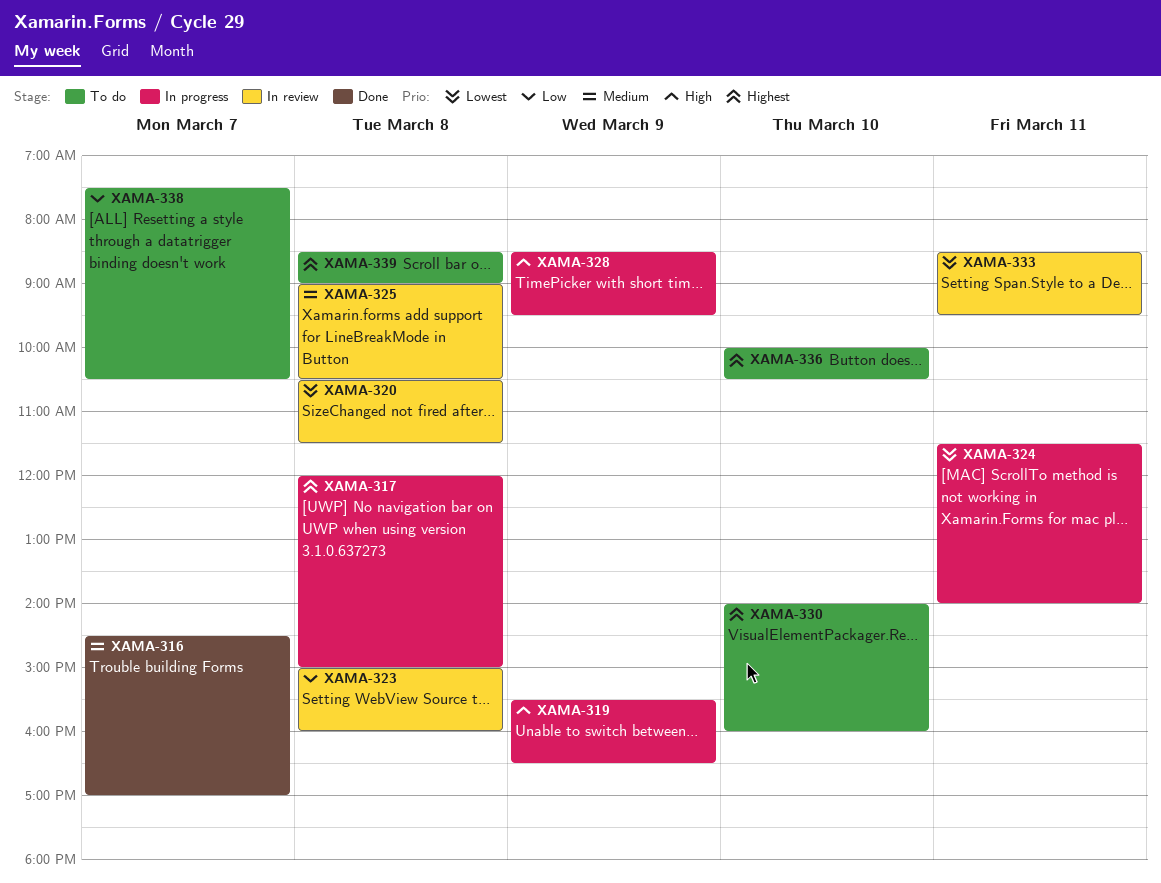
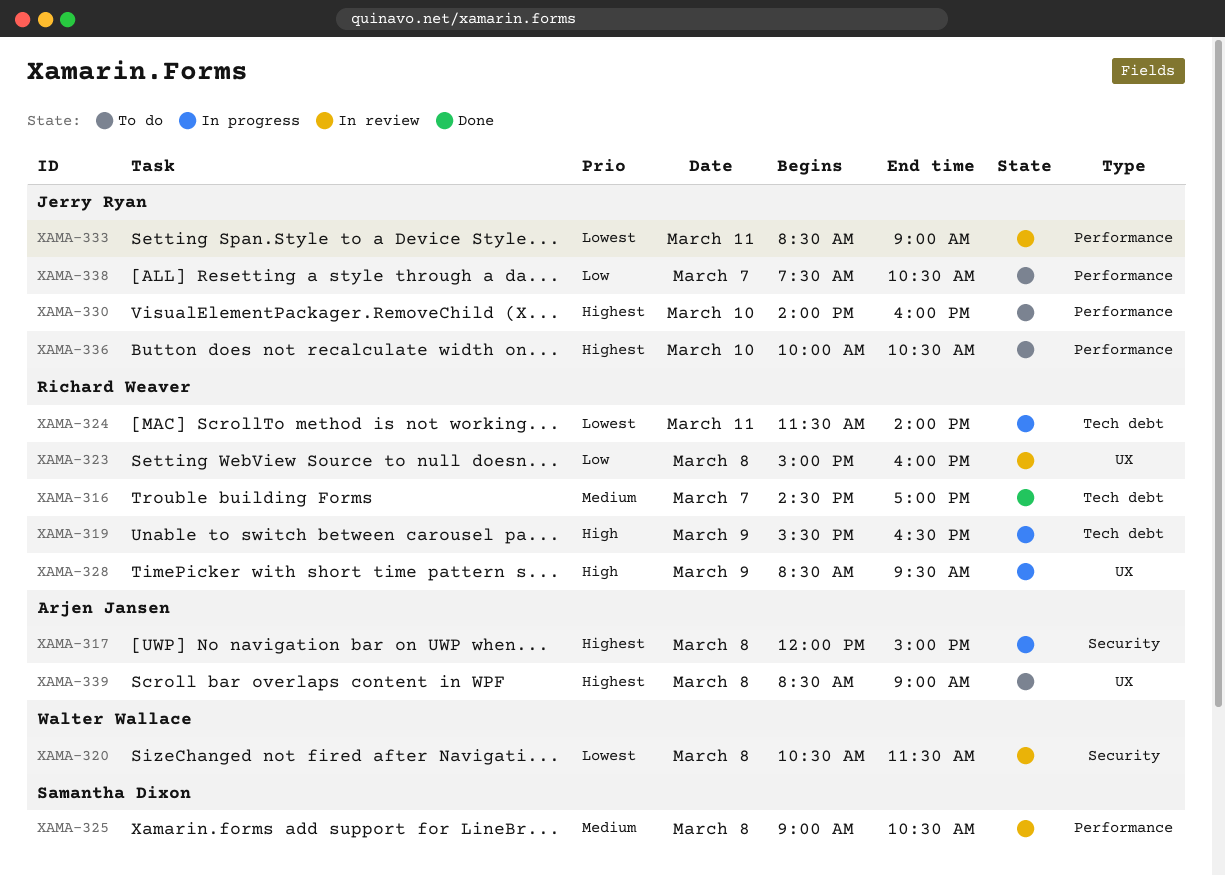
XAMA-333, ends: 09:30 -> 09:00

